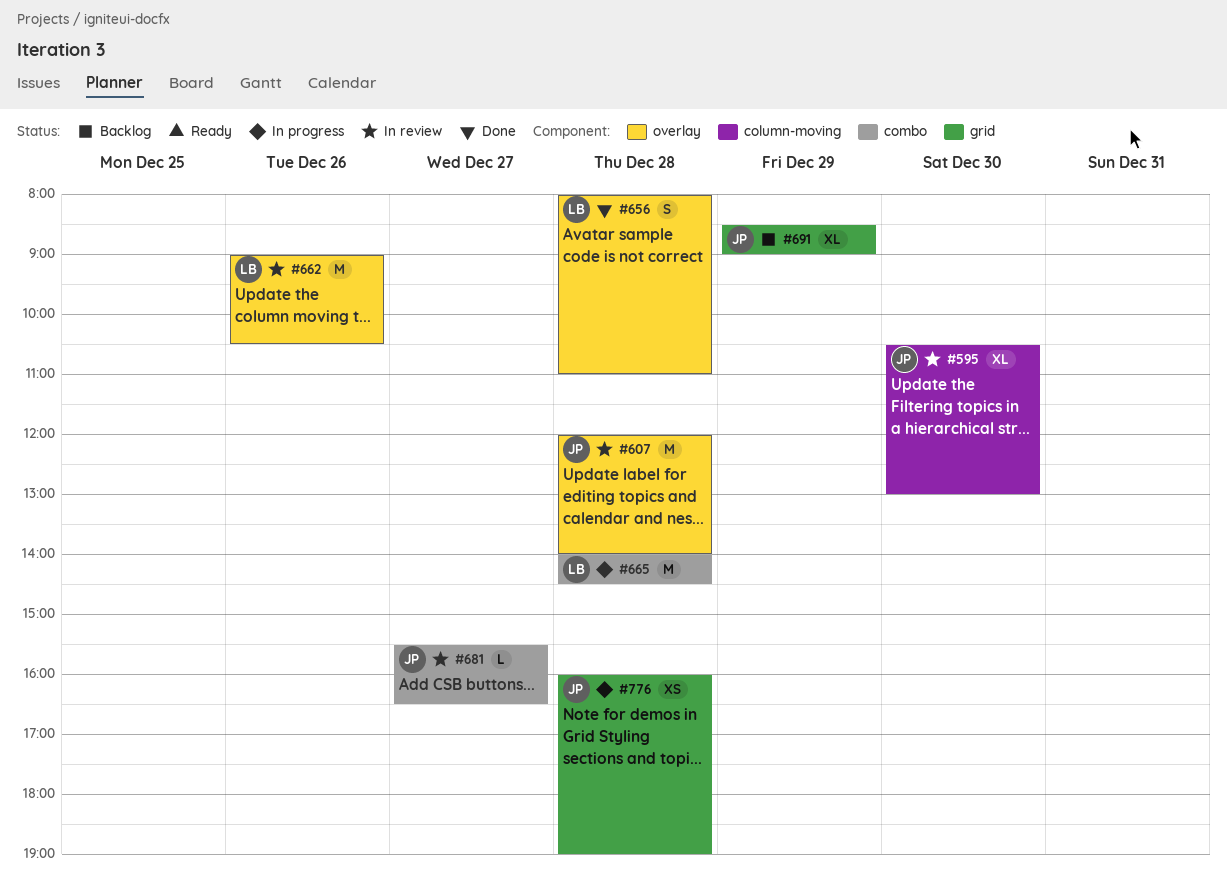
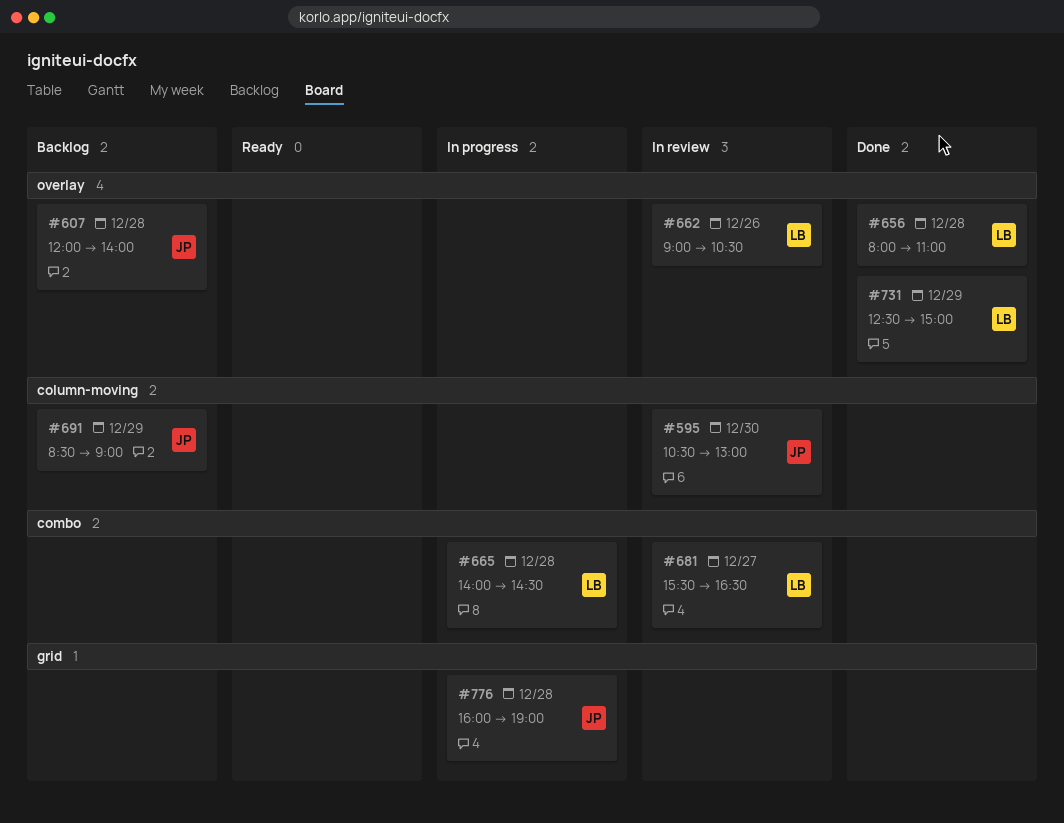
#607, status: In review -> Backlog
#681, owner: JP -> LB
#691, label: grid -> column-moving
#731: none -> present

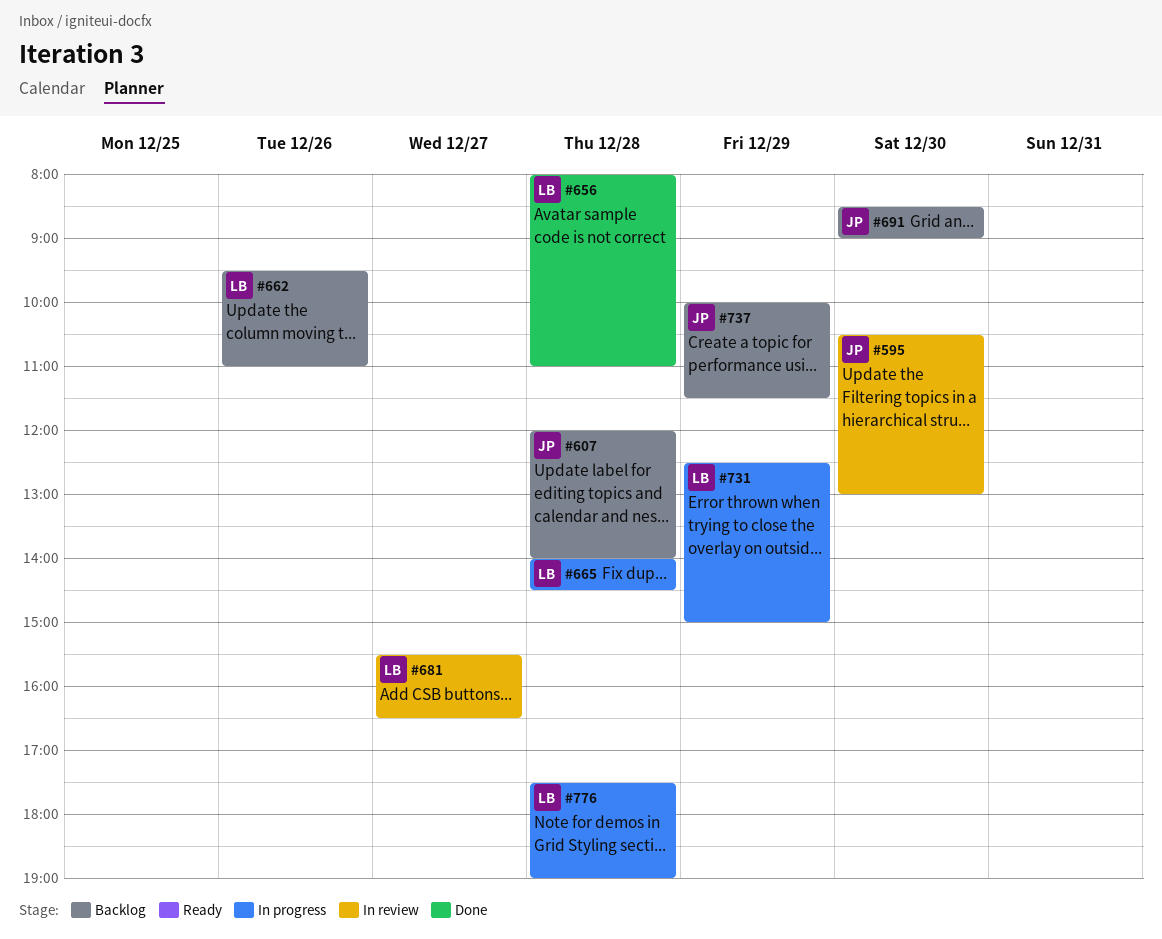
#662, status: In review -> Backlog
#662, begins: 09:00 -> 09:30
#662, ends: 10:30 -> 11:00
#691, day: Dec 29 -> Dec 30
#731, status: Done -> In progress
#737: none -> present
#776, owner: JP -> LB
#776, begins: 16:00 -> 17:30

